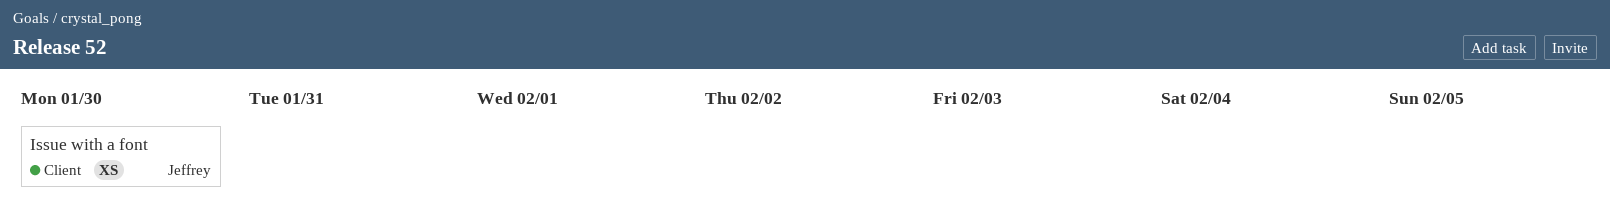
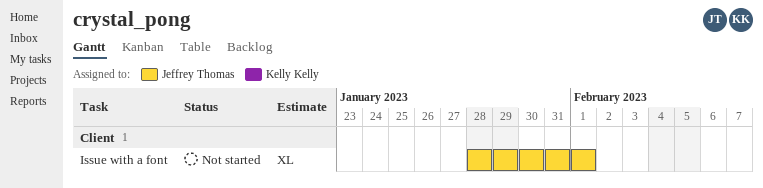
Issue with a font, estimate: XS -> XL
Issue with a font, due: Jan 30 -> Feb 1

